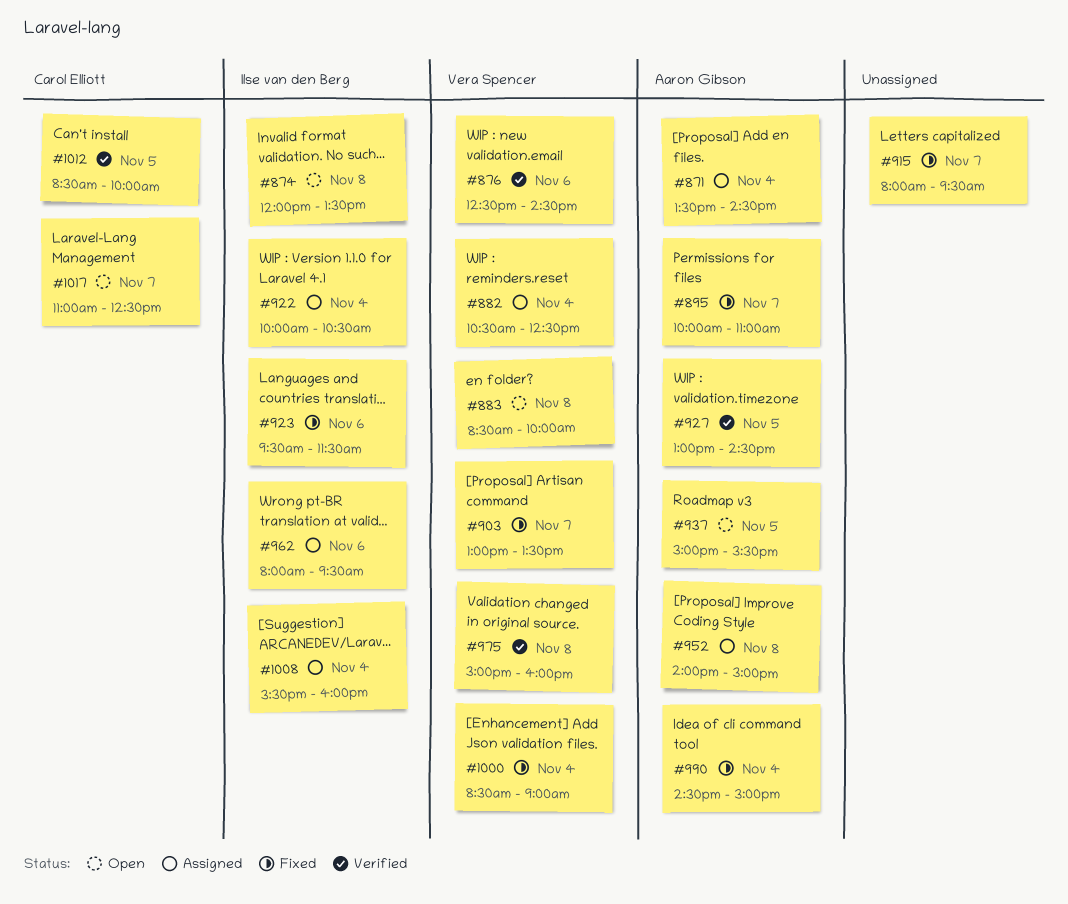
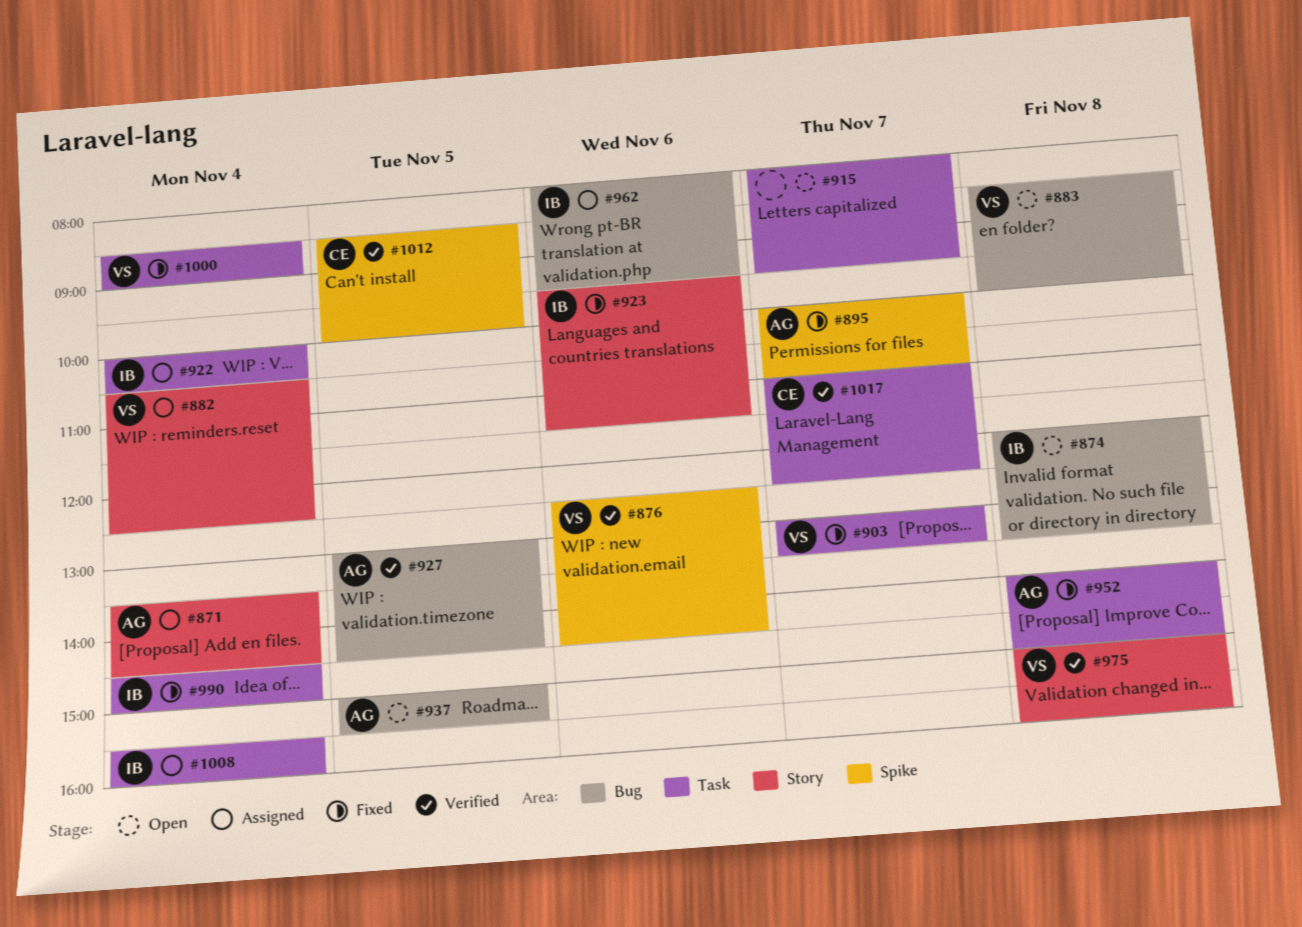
#915, status: Fixed -> Open
#952, status: Assigned -> Fixed
#990, owner: Aaron Gibson -> Ilse van den Berg
#1017, status: Open -> Verified

